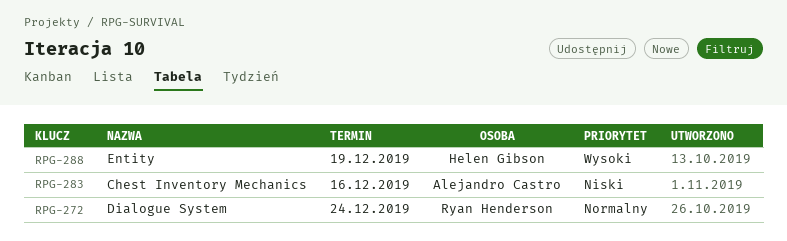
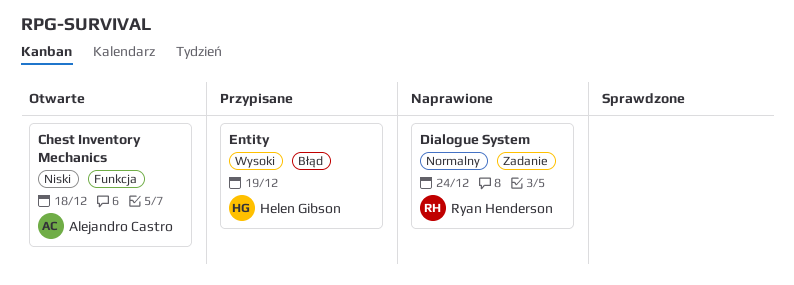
Chest Inventory Mechanics, due: Dec 16 -> Dec 18

